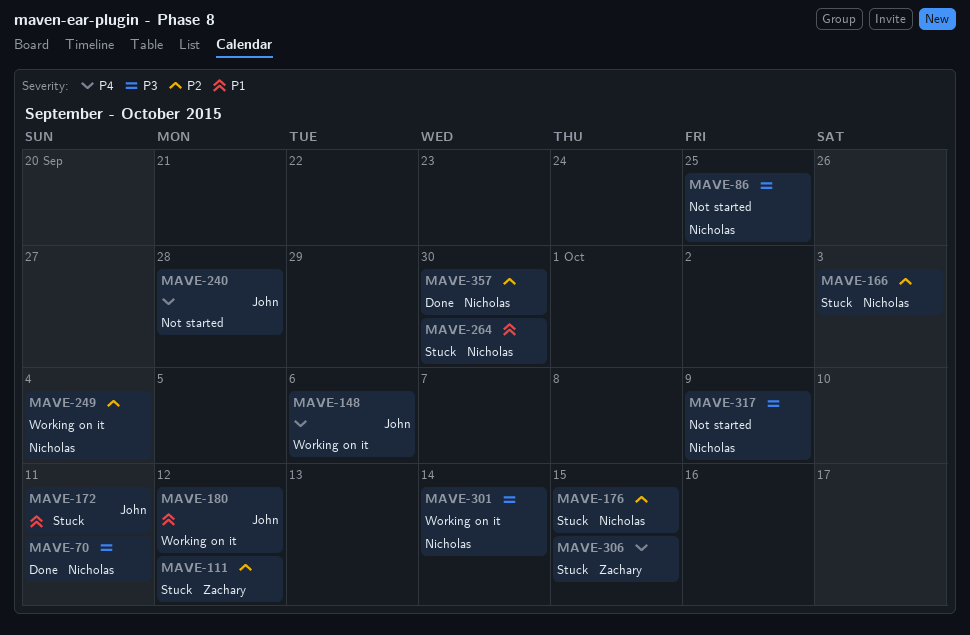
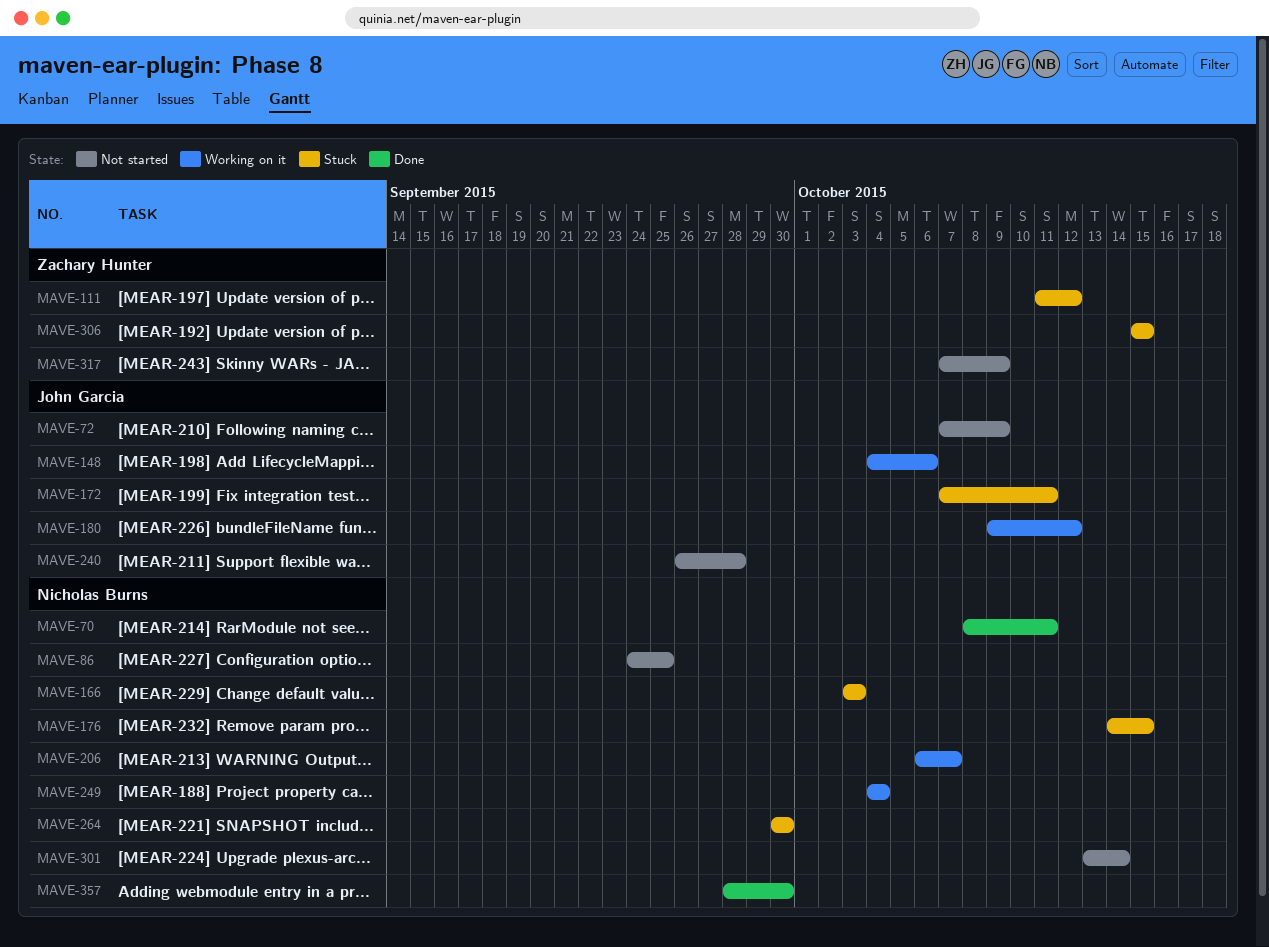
MAVE-72: none -> present
MAVE-206: none -> present
MAVE-301, status: Working on it -> Not started
MAVE-317, owner: Nicholas Burns -> Zachary Hunter

